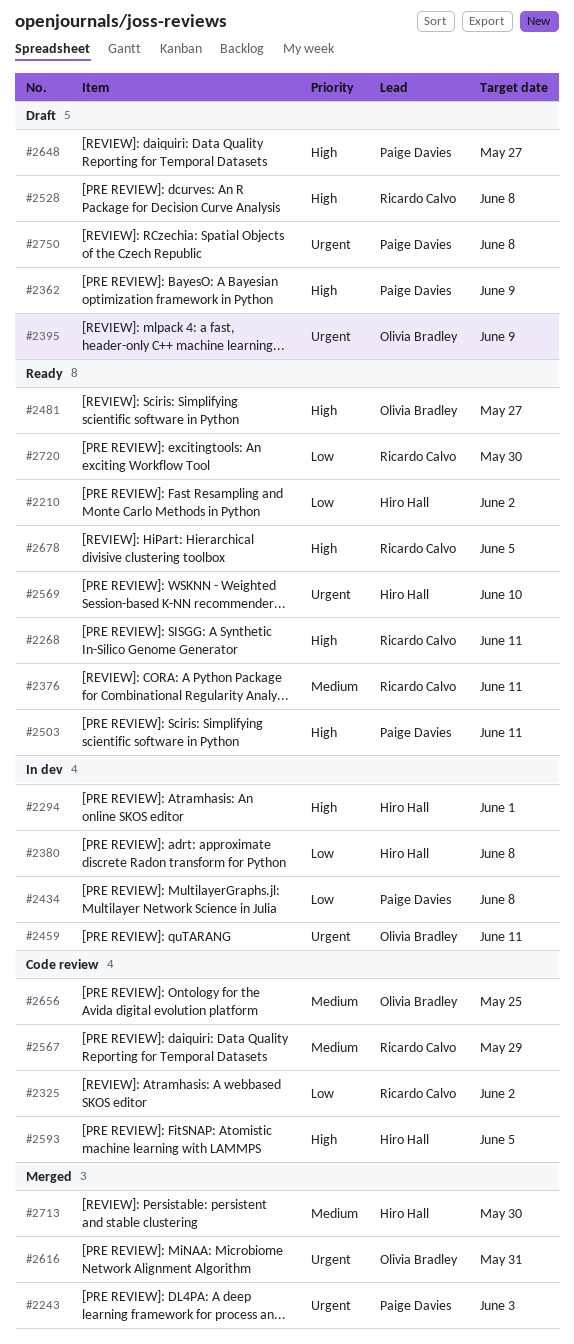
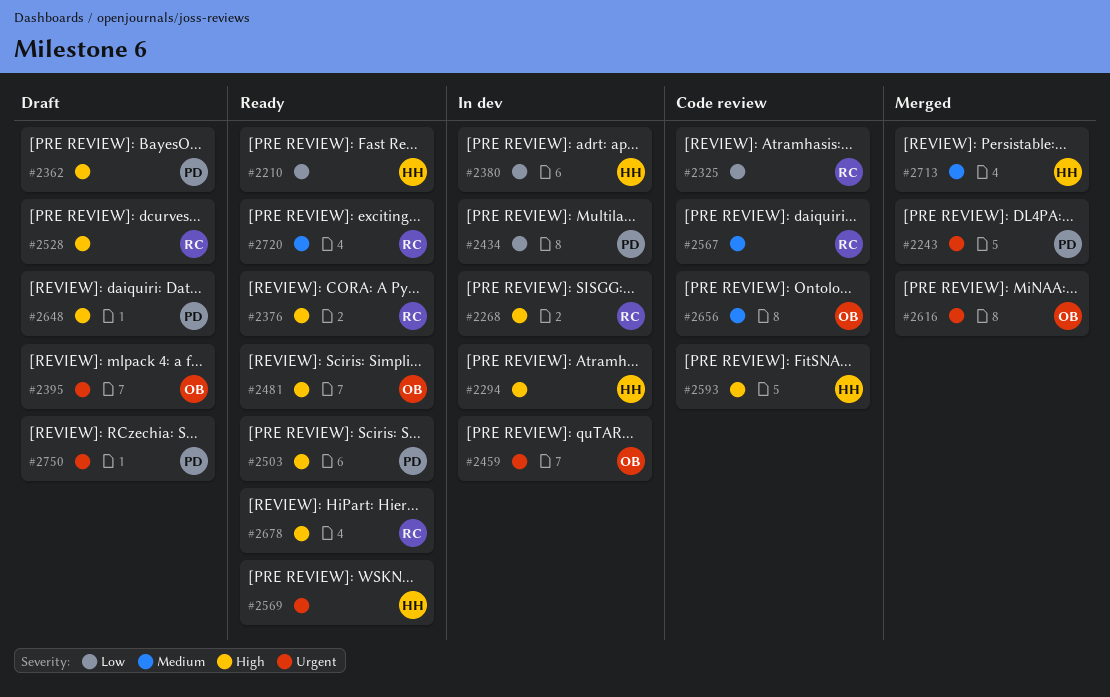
#2268, status: Ready -> In dev
#2376, priority: Medium -> High
#2720, priority: Low -> Medium

